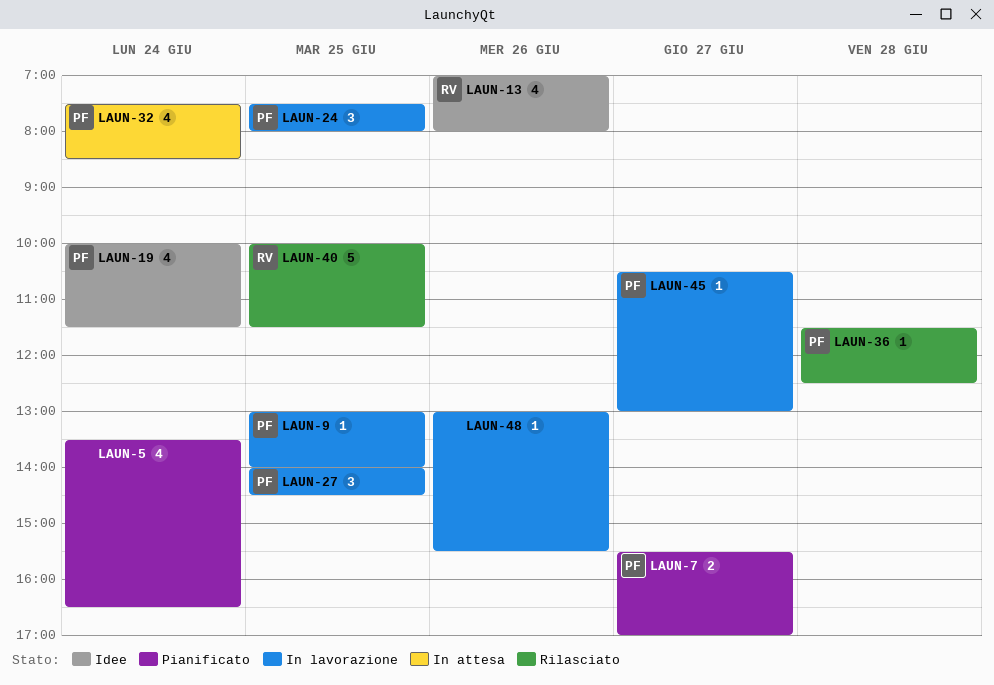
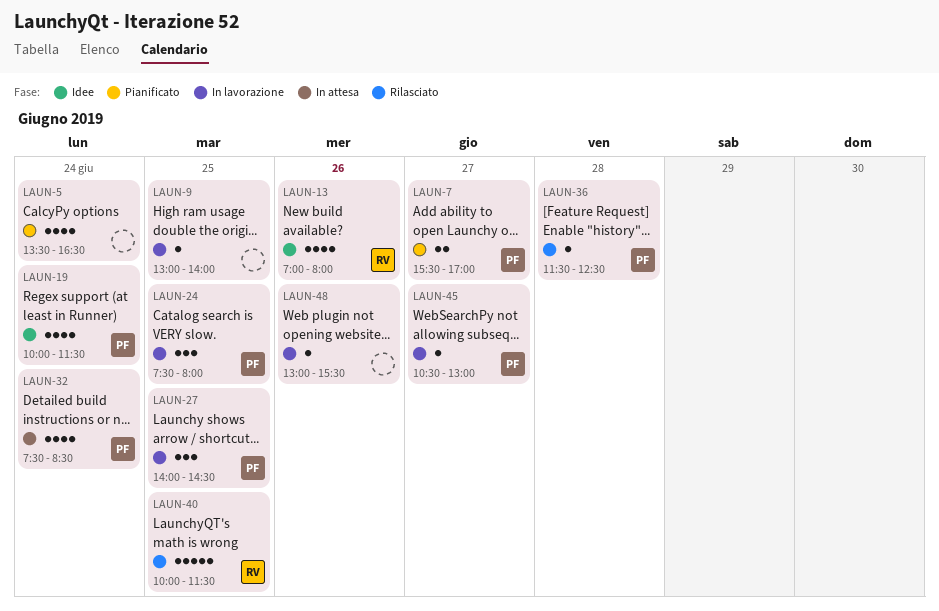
LAUN-9, owner: PF -> none

